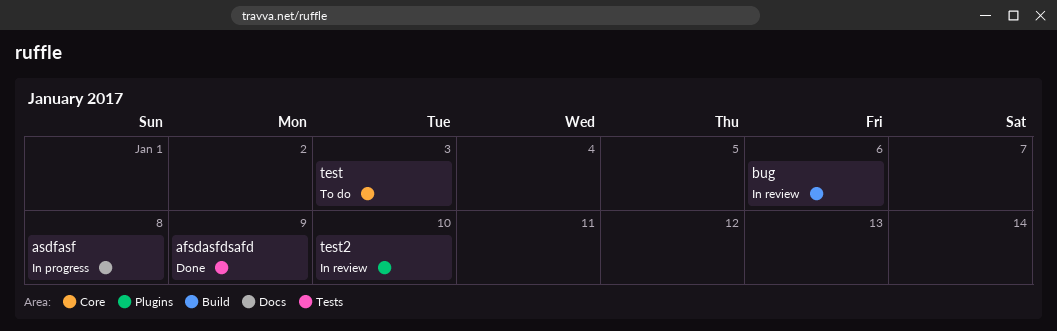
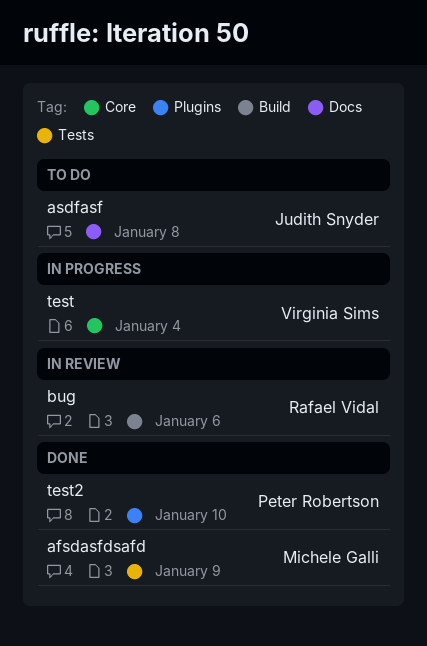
asdfasf, status: In progress -> To do
test, status: To do -> In progress
test, due: Jan 3 -> Jan 4
test2, status: In review -> Done

